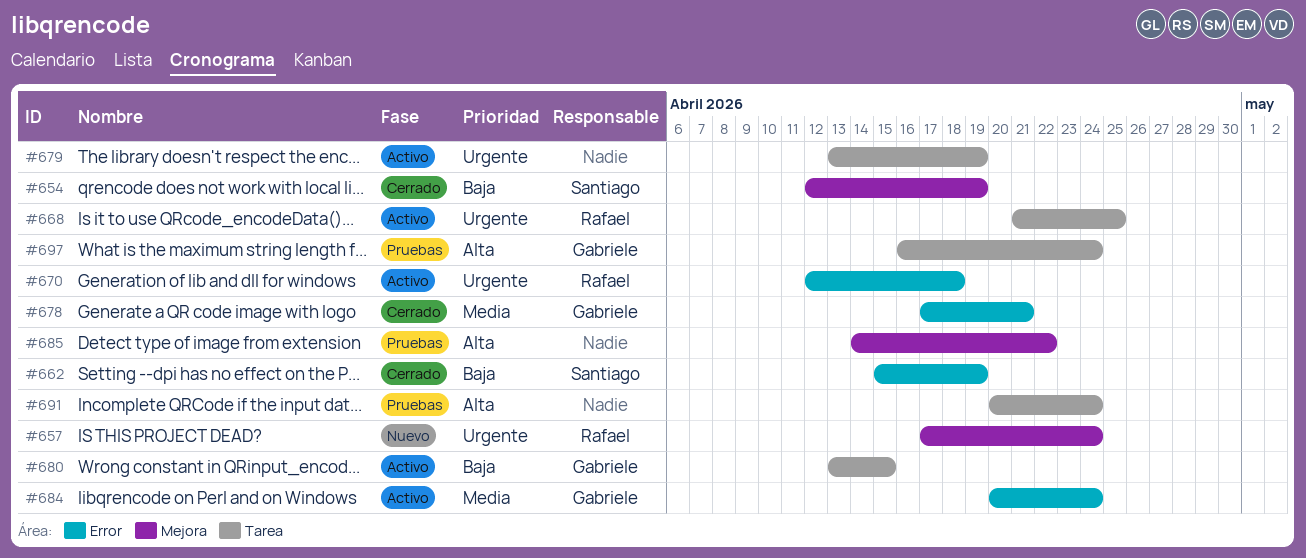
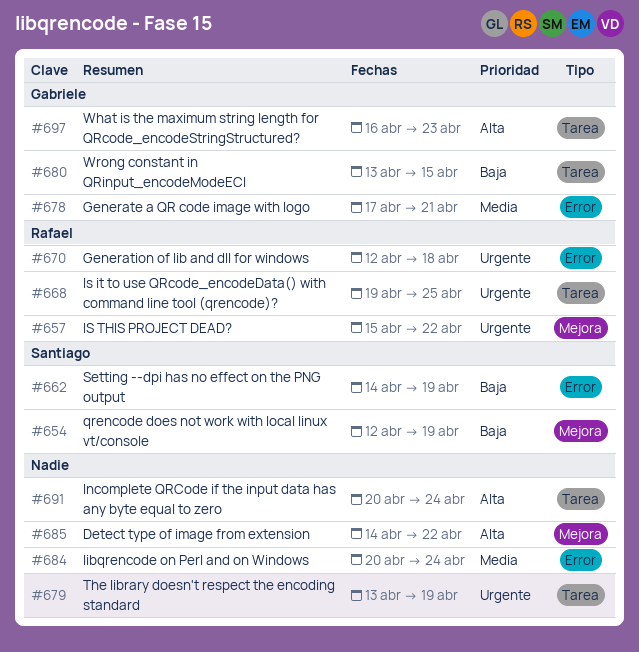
#657, start: Apr 17 -> Apr 15
#657, due: Apr 24 -> Apr 22
#662, start: Apr 15 -> Apr 14
#668, start: Apr 21 -> Apr 19
#684, owner: Gabriele -> none
#697, due: Apr 24 -> Apr 23

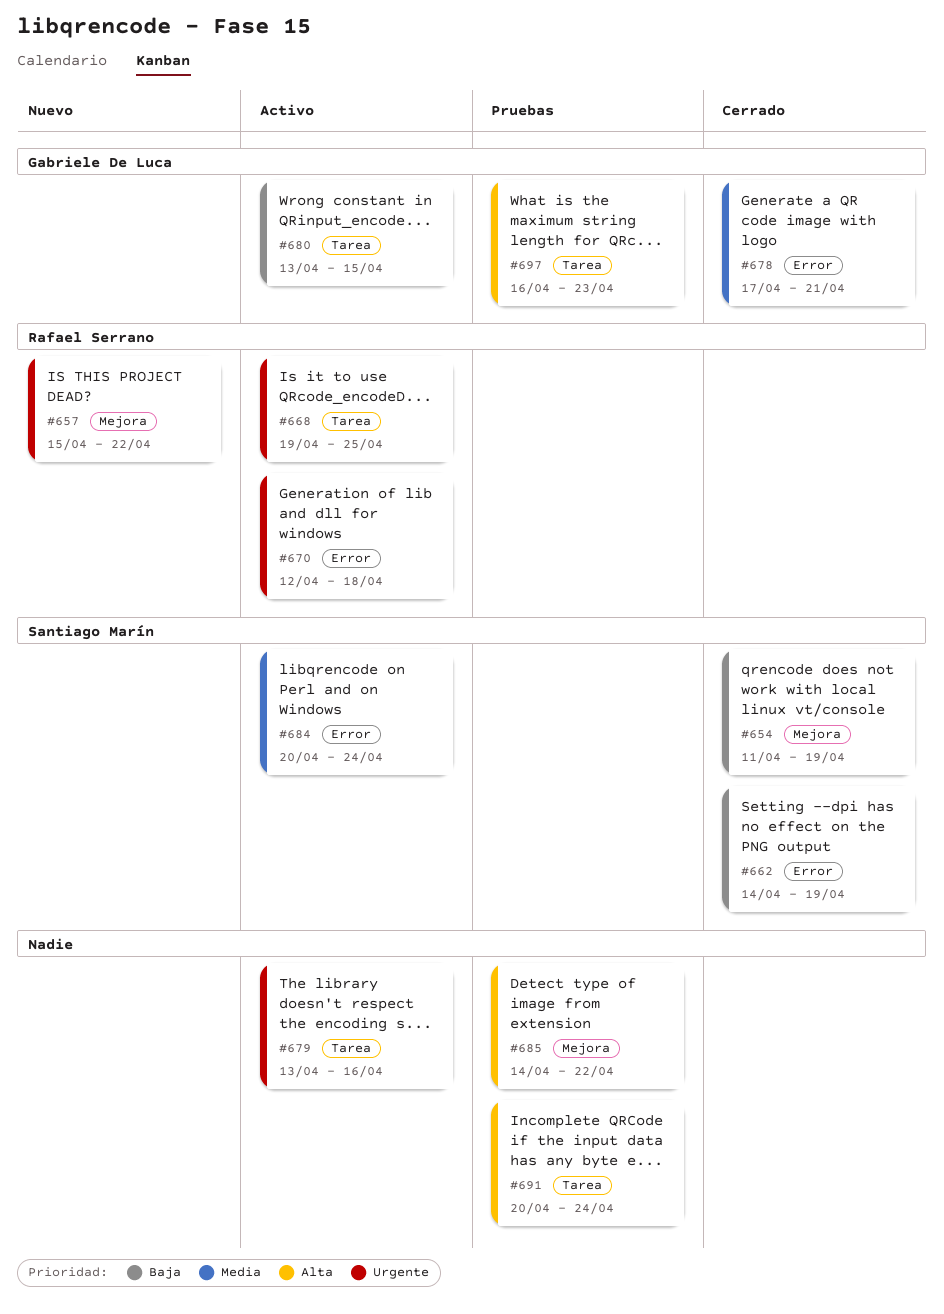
#654, start: Apr 12 -> Apr 11
#679, due: Apr 19 -> Apr 16
#684, owner: none -> Santiago Marín

